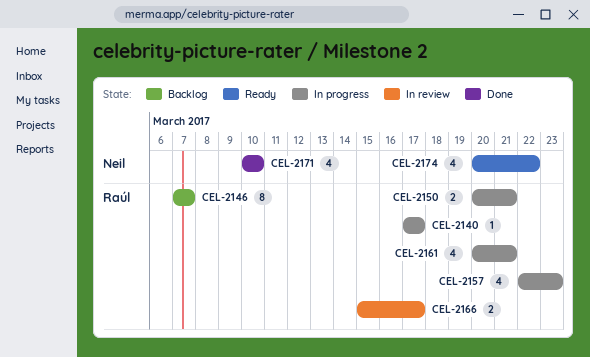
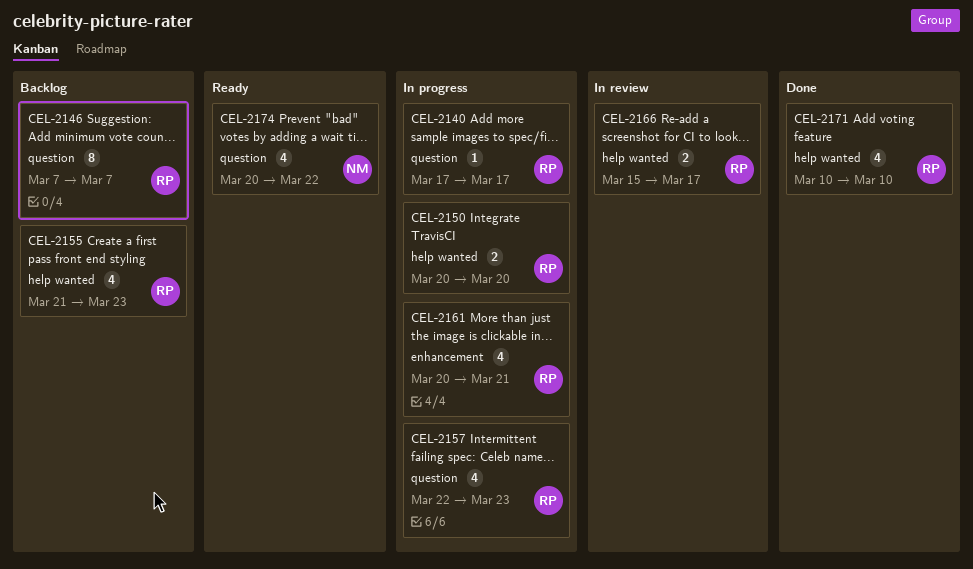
CEL-2150, due: Mar 21 -> Mar 20
CEL-2155: none -> present
CEL-2171, owner: Neil -> Raúl

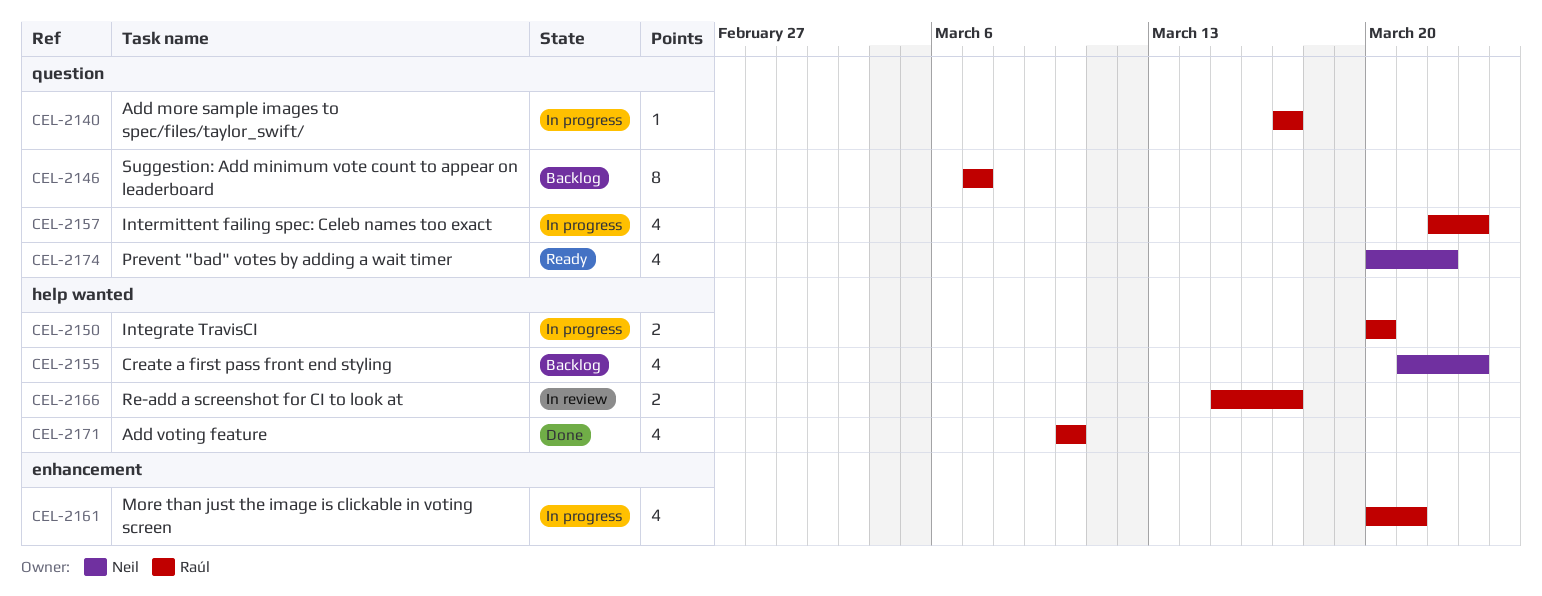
CEL-2155, owner: Raúl -> Neil

